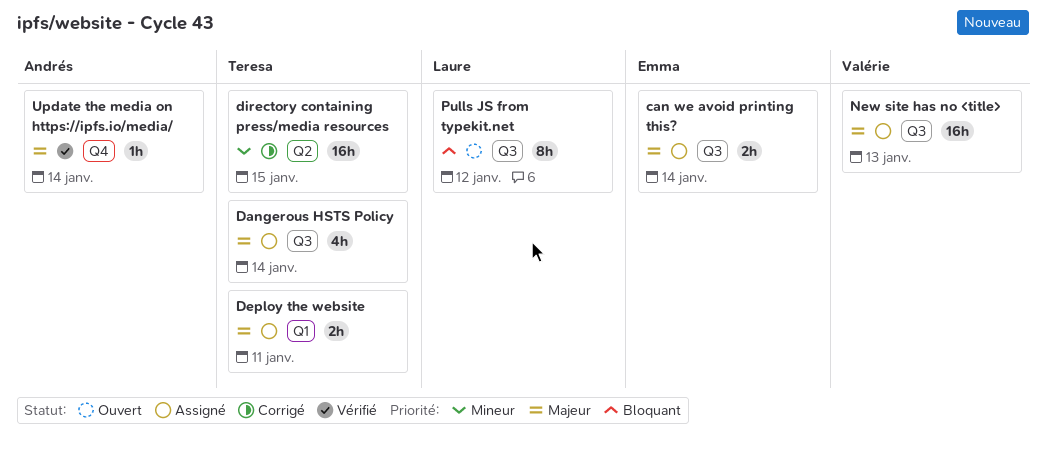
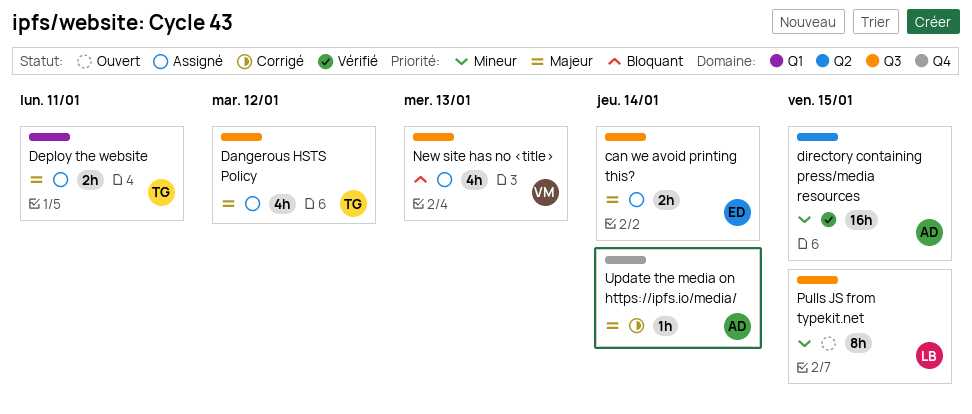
Dangerous HSTS Policy, due: Jan 14 -> Jan 12
directory containing press/media resources, status: Corrigé -> Vérifié
directory containing press/media resources, owner: Teresa -> Andrés
New site has no <title>, priority: Majeur -> Bloquant
New site has no <title>, estimate: 16h -> 4h
Pulls JS from typekit.net, priority: Bloquant -> Mineur
Pulls JS from typekit.net, due: Jan 12 -> Jan 15
Update the media on https://ipfs.io/media/, status: Vérifié -> Corrigé

